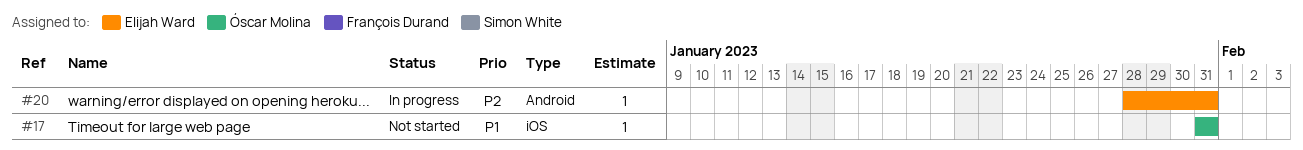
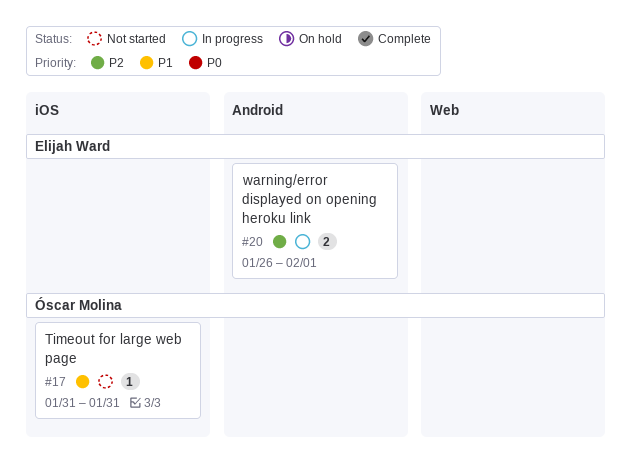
#20, estimate: 1 -> 2
#20, start: Jan 28 -> Jan 26
#20, due: Jan 31 -> Feb 1

